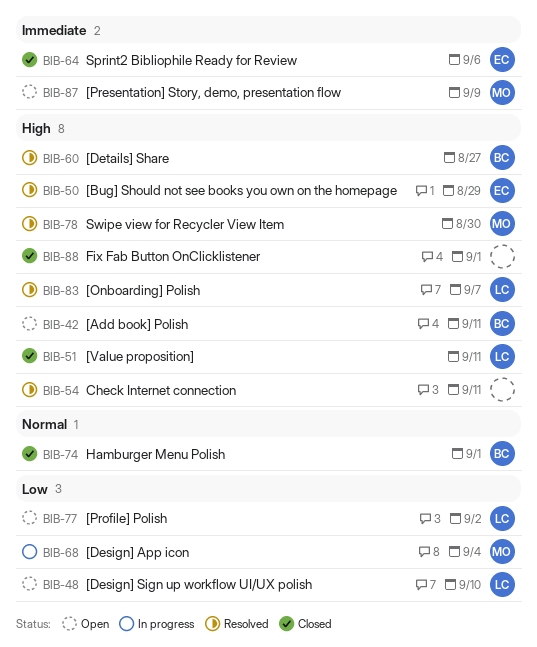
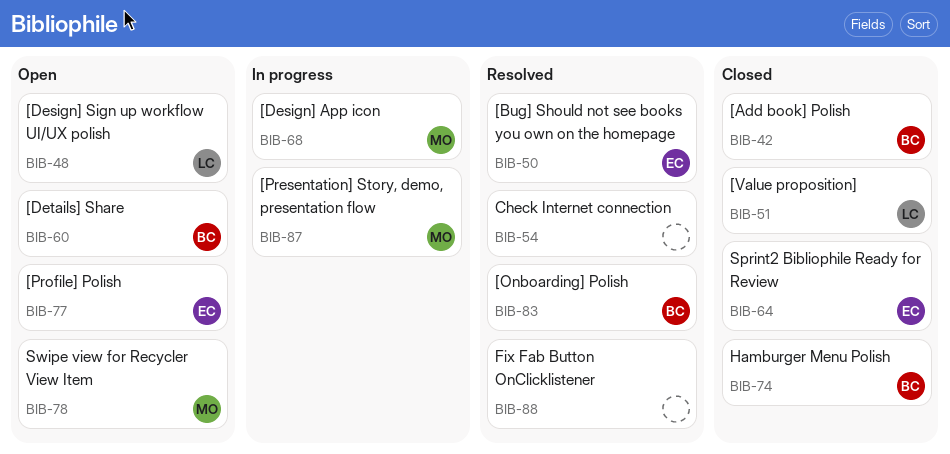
BIB-42, status: Open -> Closed
BIB-60, status: Resolved -> Open
BIB-77, owner: LC -> EC
BIB-78, status: Resolved -> Open
BIB-83, owner: LC -> BC
BIB-87, status: Open -> In progress
BIB-88, status: Closed -> Resolved

